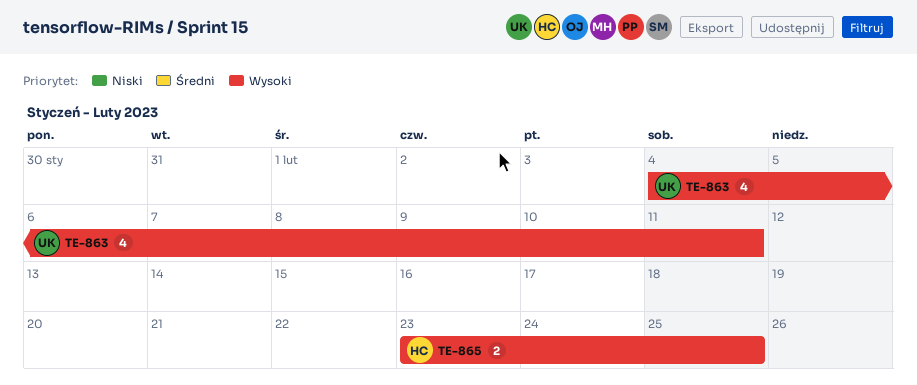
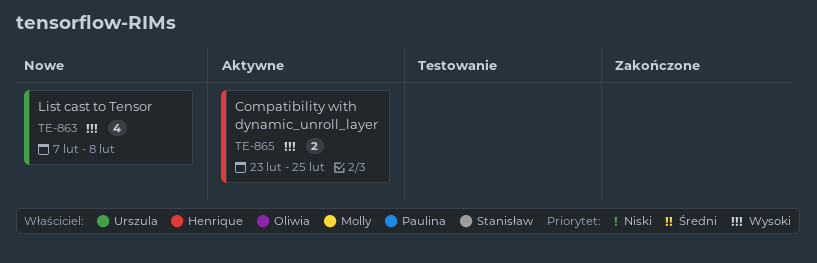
TE-863, start: Feb 4 -> Feb 7
TE-863, due: Feb 11 -> Feb 8

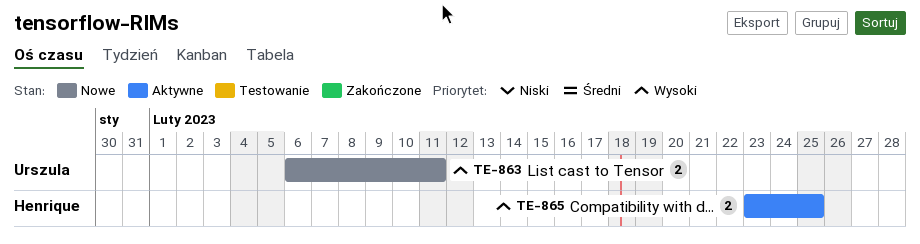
TE-863, estimate: 4 -> 2
TE-863, start: Feb 7 -> Feb 6
TE-863, due: Feb 8 -> Feb 11

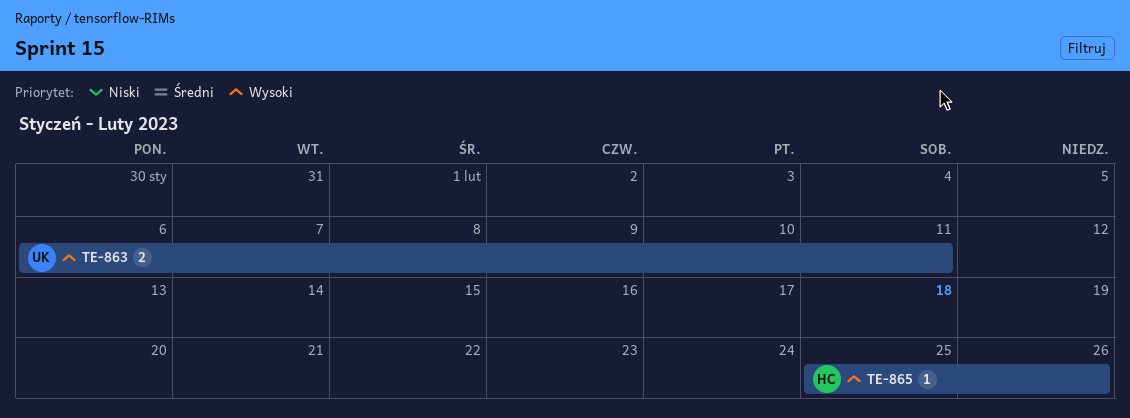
TE-865, estimate: 2 -> 1
TE-865, start: Feb 23 -> Feb 25
TE-865, due: Feb 25 -> Feb 26

